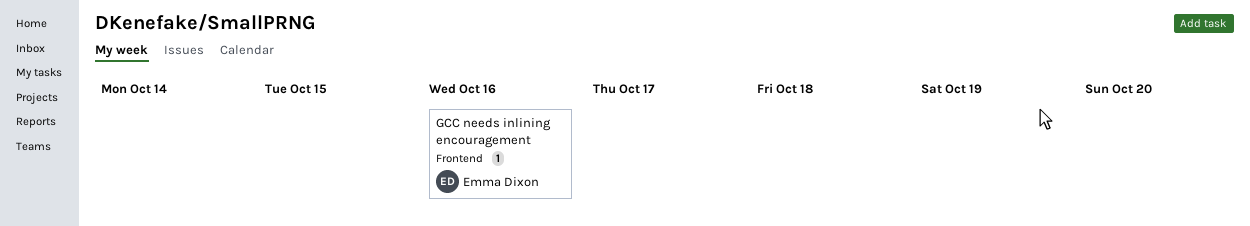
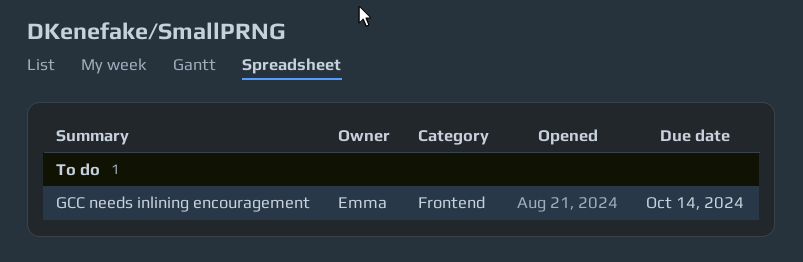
GCC needs inlining encouragement, due: Oct 16 -> Oct 14

